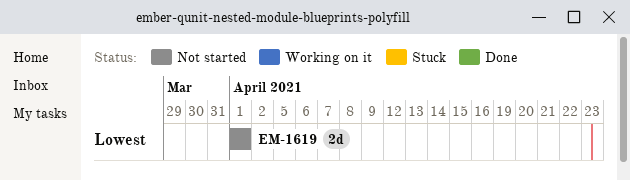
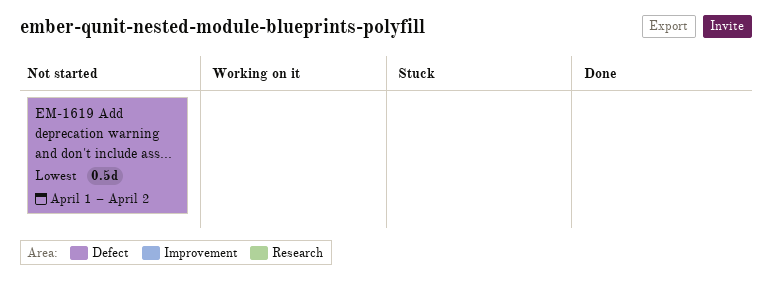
EM-1619, estimate: 2d -> 0.5d
EM-1619, due: Apr 1 -> Apr 2

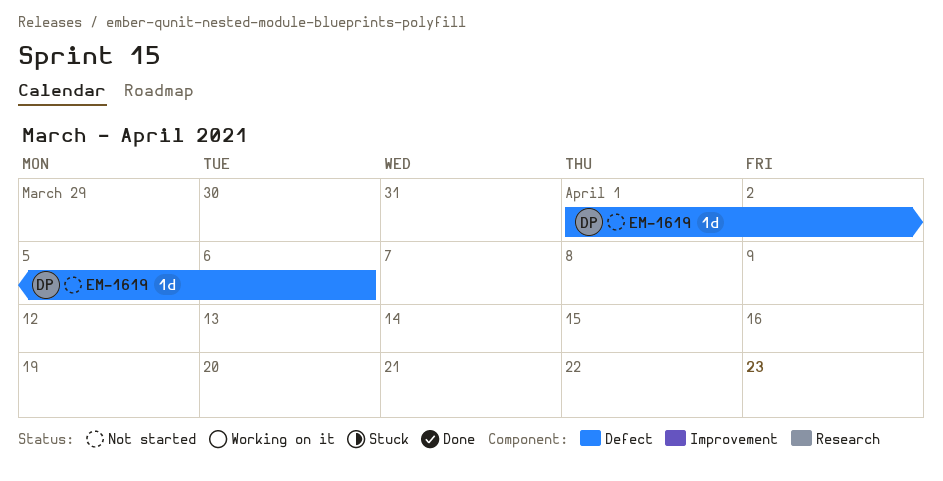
EM-1619, estimate: 0.5d -> 1d
EM-1619, due: Apr 2 -> Apr 6

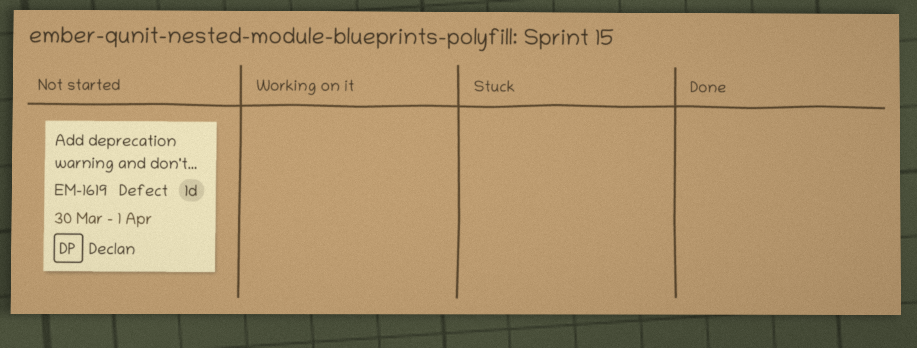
EM-1619, start: Apr 1 -> Mar 30
EM-1619, due: Apr 6 -> Apr 1

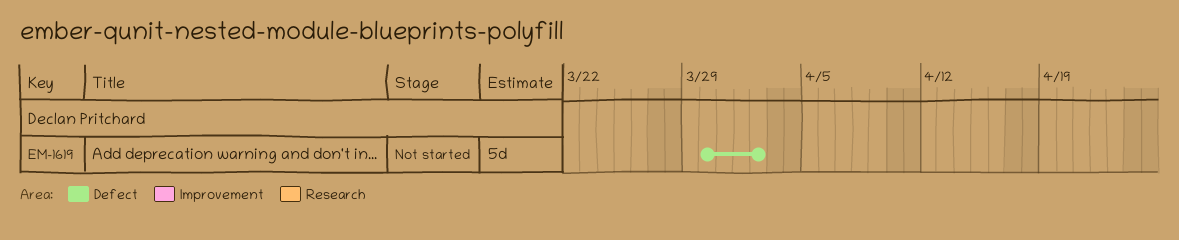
EM-1619, estimate: 1d -> 5d
EM-1619, due: Apr 1 -> Apr 2

